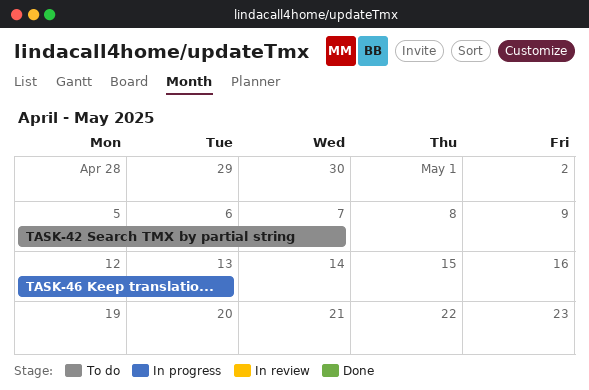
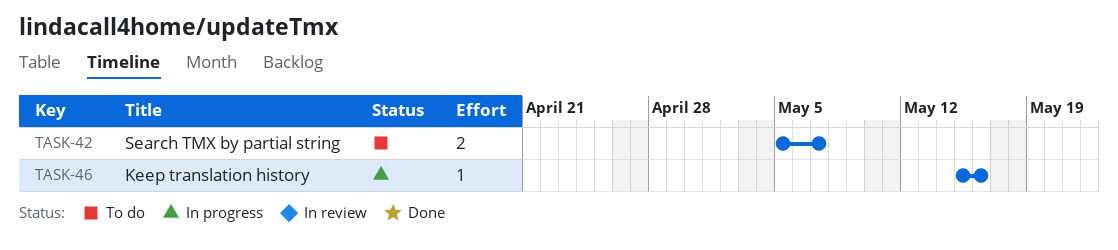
TASK-46, start: May 12 -> May 15
TASK-46, due: May 13 -> May 16

